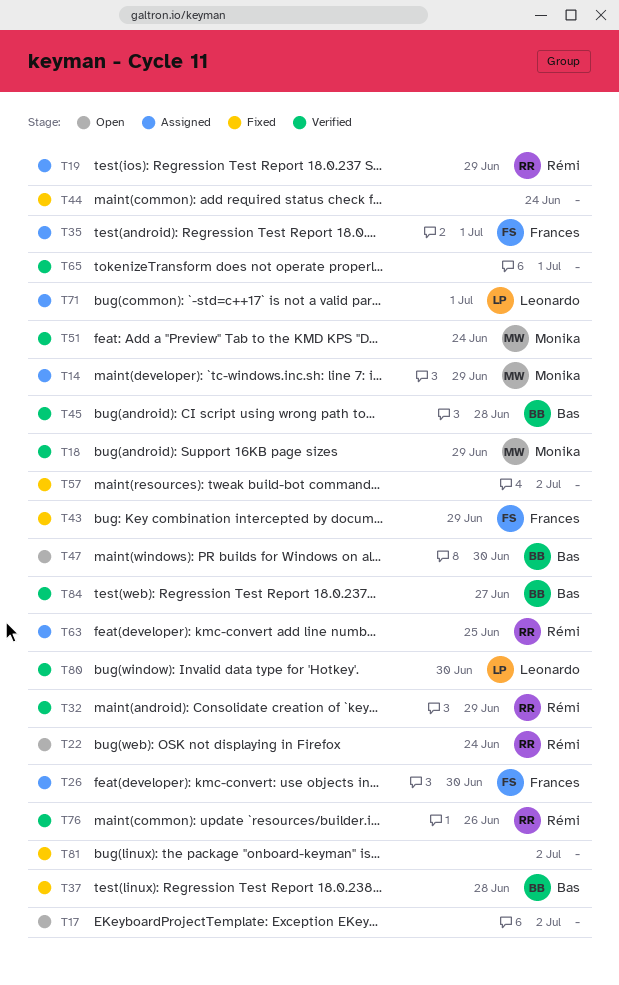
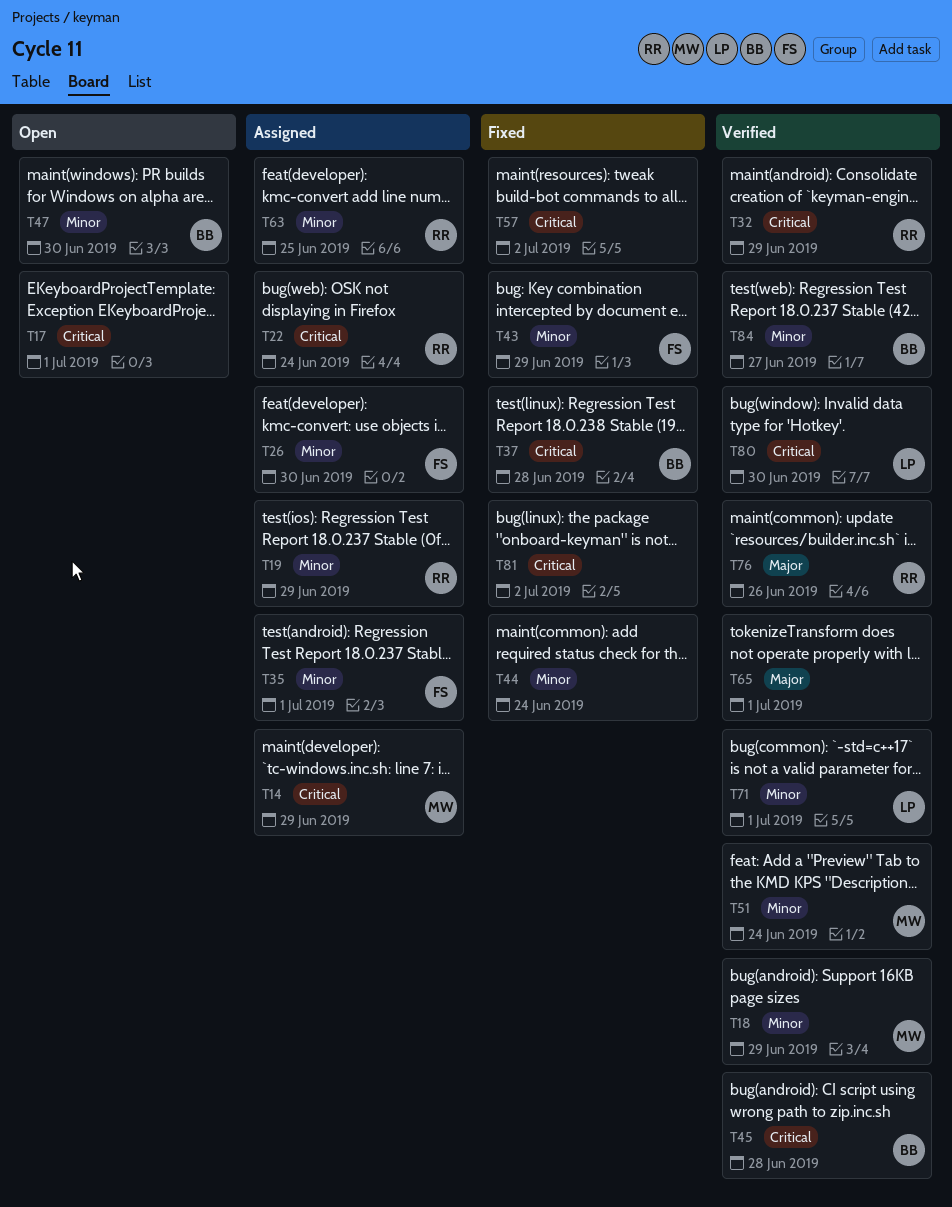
T17, due: Jul 2 -> Jul 1
T22, status: Open -> Assigned
T71, status: Assigned -> Verified

